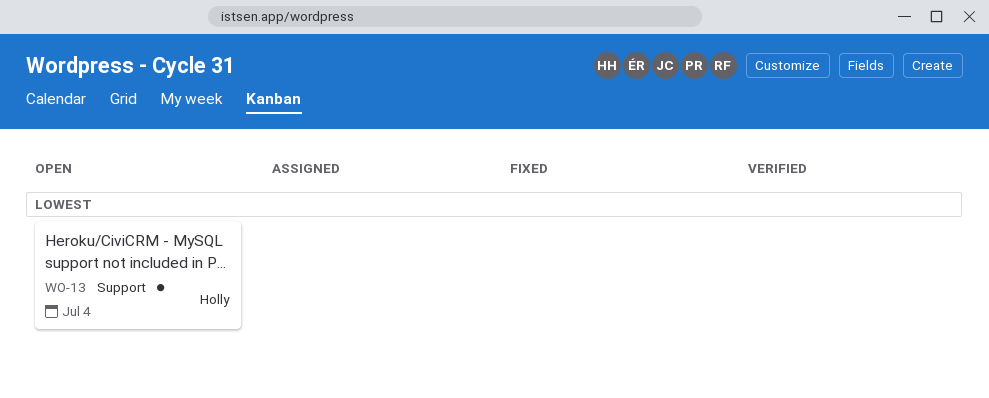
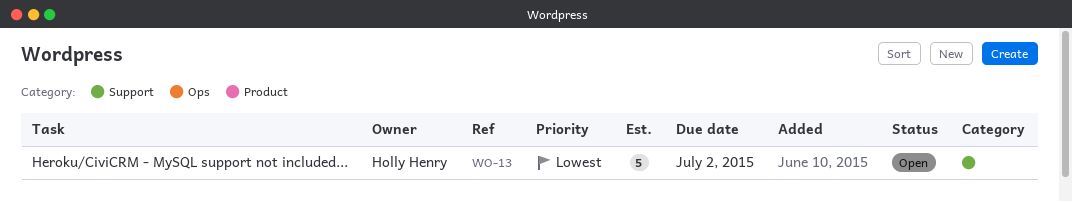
WO-13, estimate: 1 -> 5
WO-13, due: Jul 4 -> Jul 2

